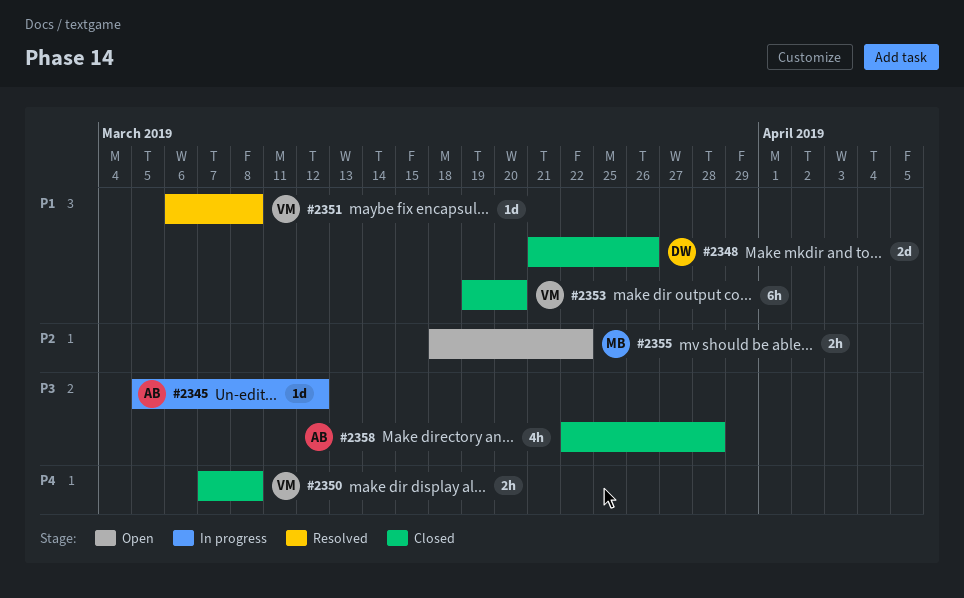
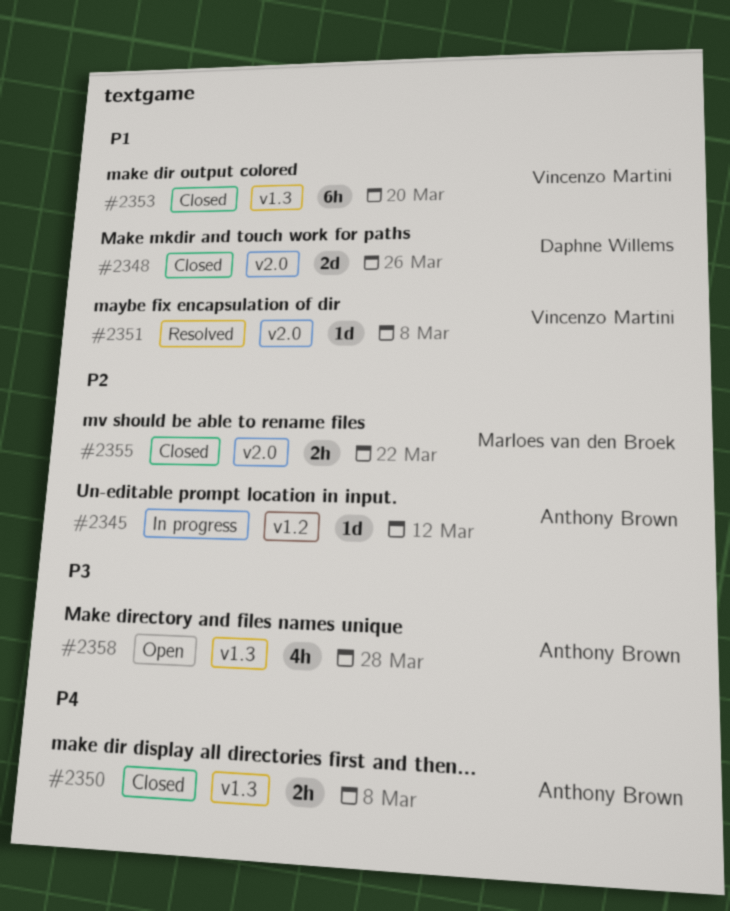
#2345, priority: P3 -> P2
#2350, owner: Vincenzo Martini -> Anthony Brown
#2355, status: Open -> Closed
#2358, status: Closed -> Open

